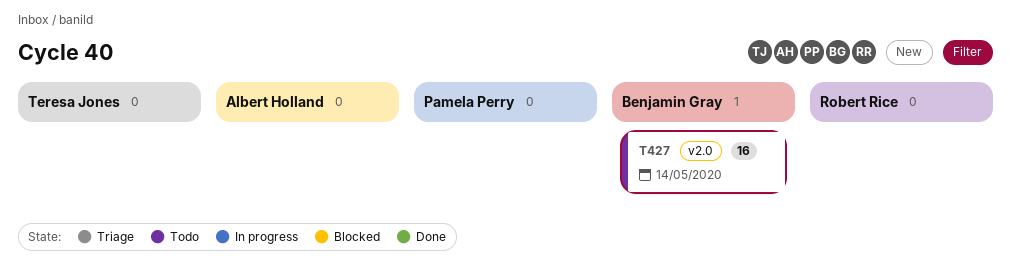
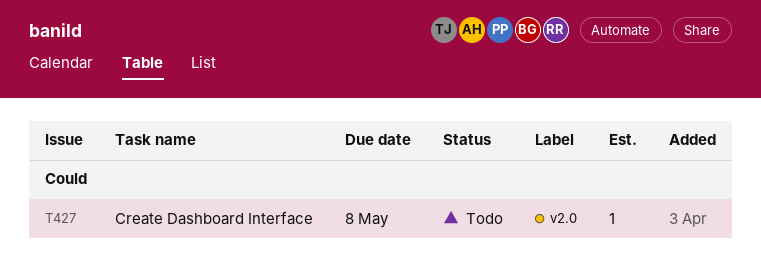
T427, estimate: 16 -> 1
T427, due: May 14 -> May 8

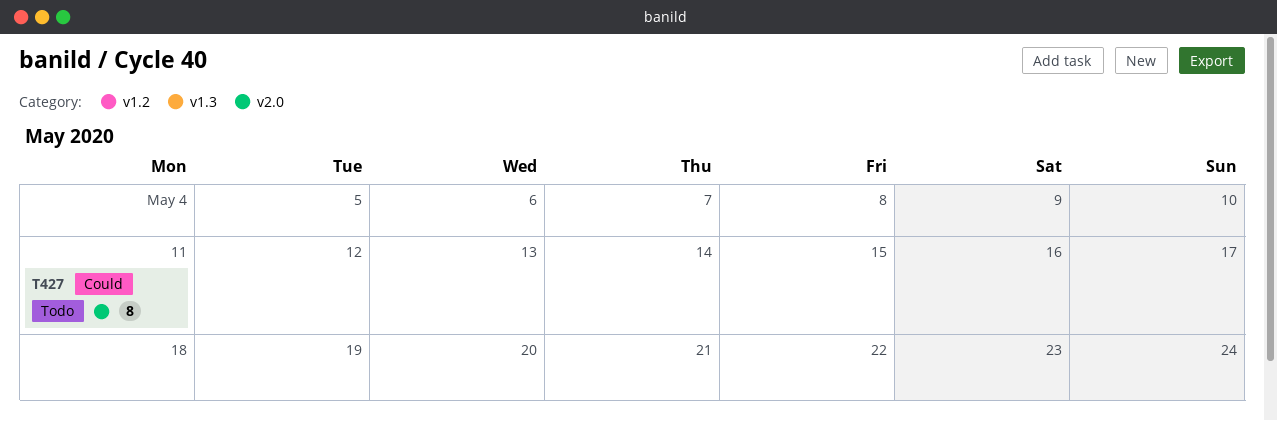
T427, estimate: 1 -> 8
T427, due: May 8 -> May 11

